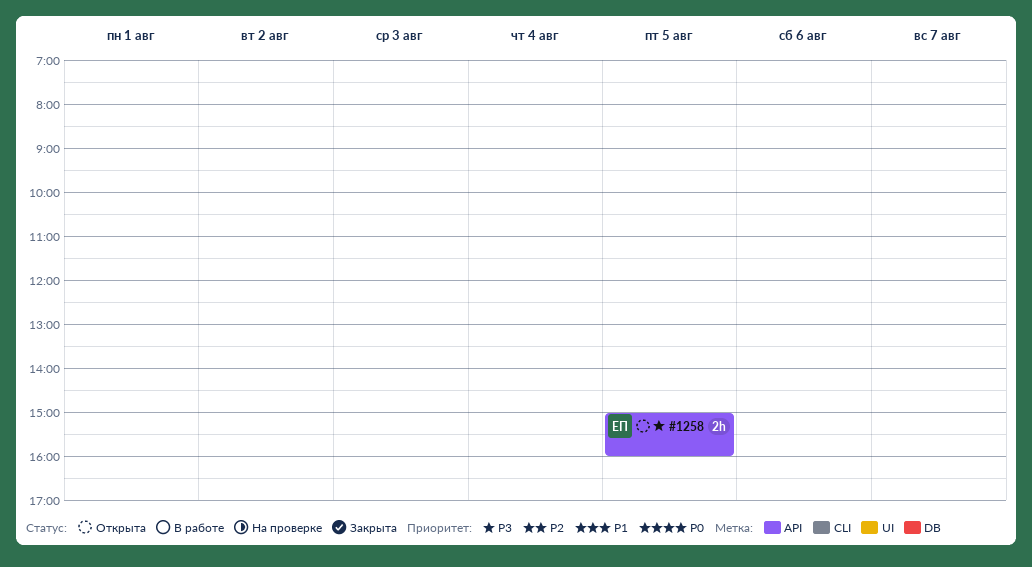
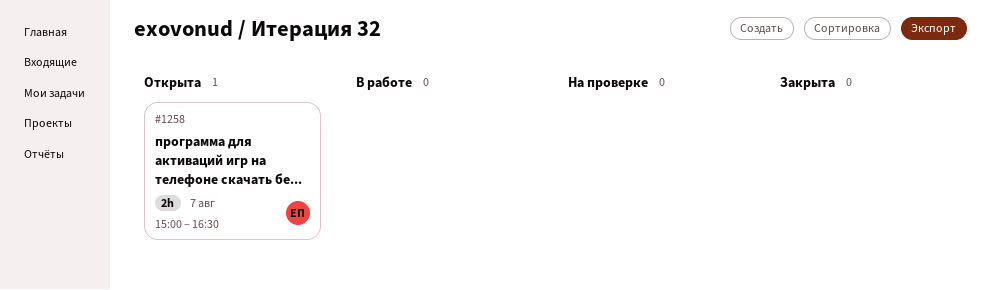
#1258, day: Aug 5 -> Aug 7
#1258, ends: 16:00 -> 16:30

